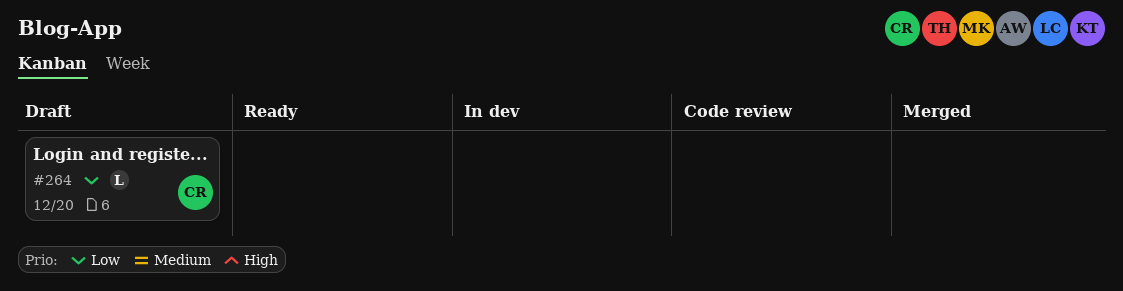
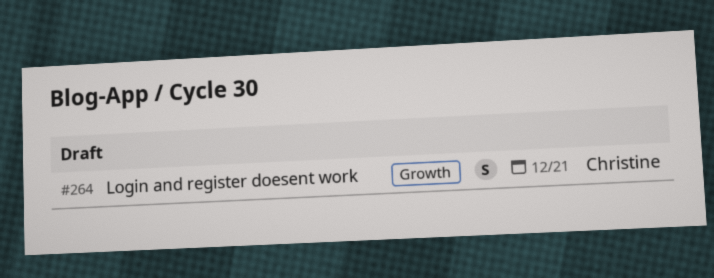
#264, estimate: L -> S
#264, due: Dec 20 -> Dec 21

